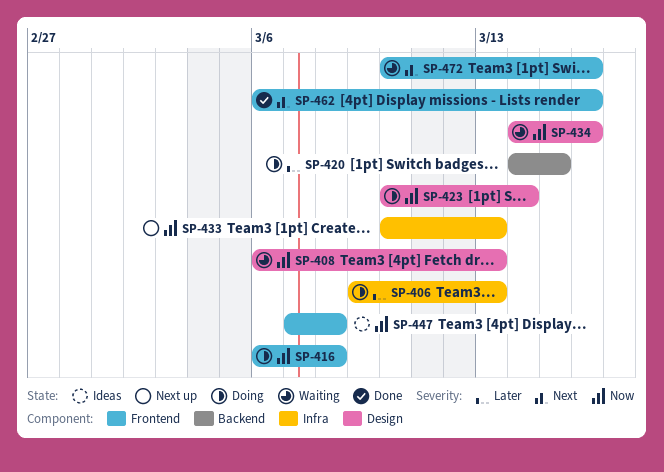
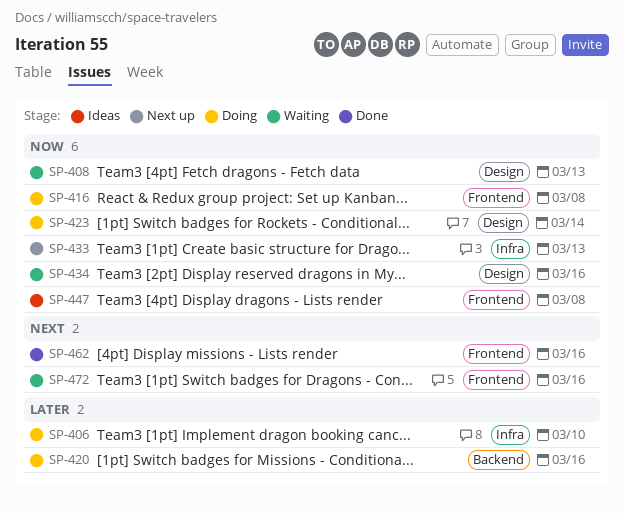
SP-406, due: Mar 13 -> Mar 10
SP-420, due: Mar 15 -> Mar 16

